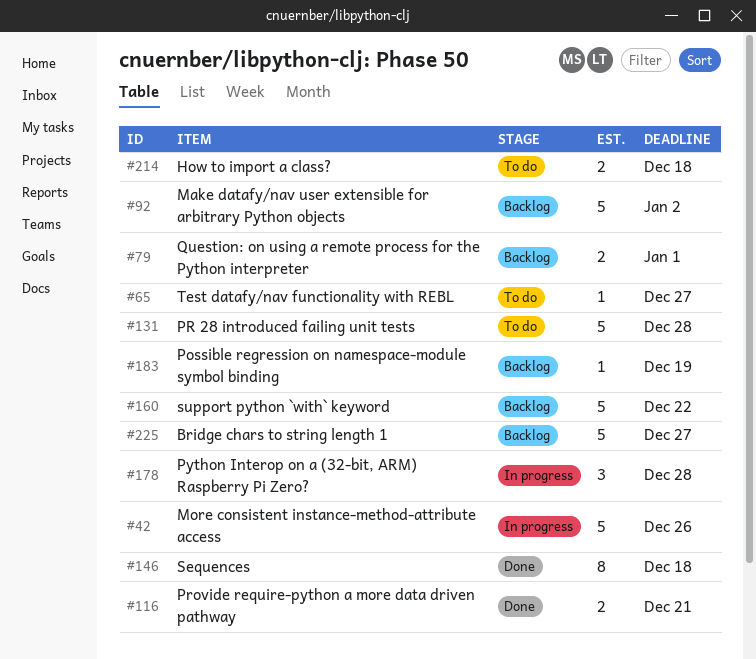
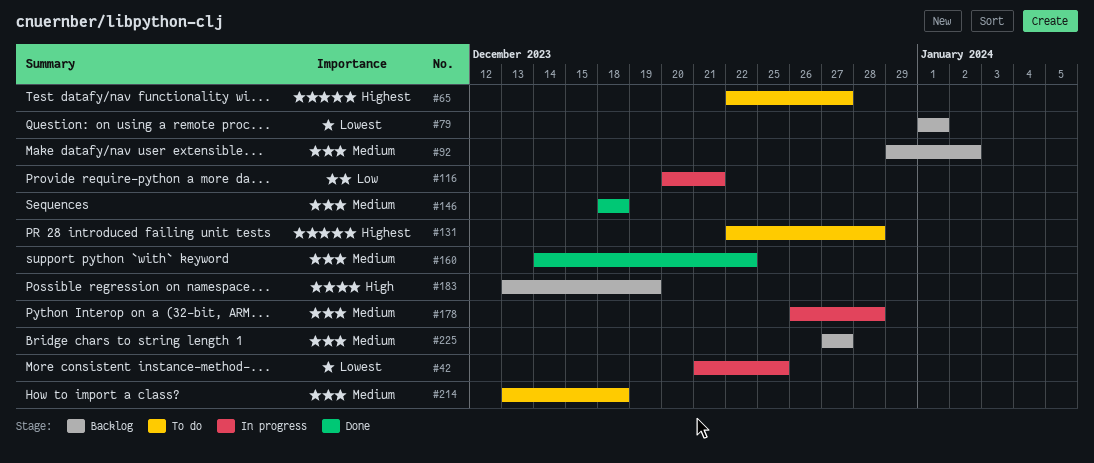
#42, due: Dec 26 -> Dec 25
#116, status: Done -> In progress
#160, status: Backlog -> Done

